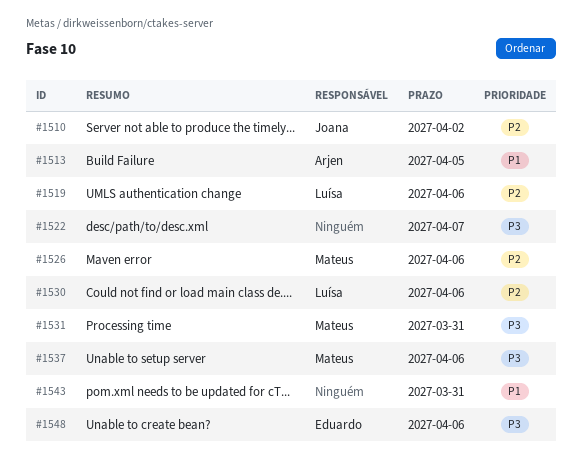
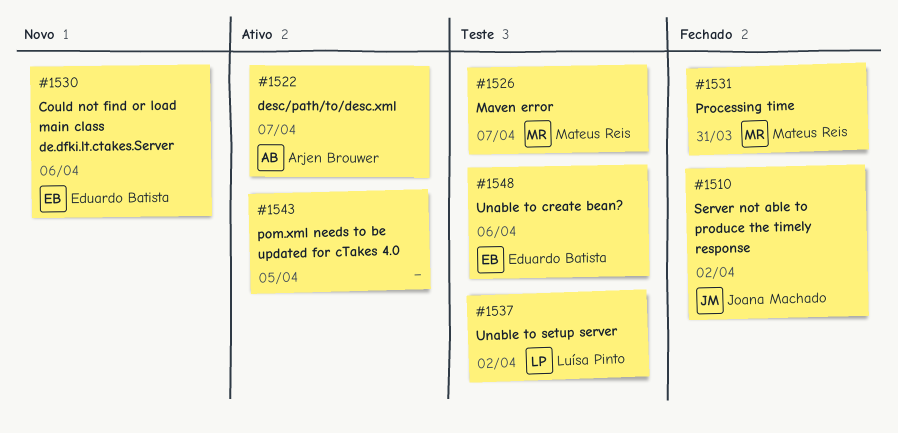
#1513: present -> none
#1519: present -> none
#1522, owner: none -> Arjen Brouwer
#1526, due: Apr 6 -> Apr 7
#1530, owner: Luísa Pinto -> Eduardo Batista
#1537, owner: Mateus Reis -> Luísa Pinto
#1537, due: Apr 6 -> Apr 2
#1543, due: Mar 31 -> Apr 5

